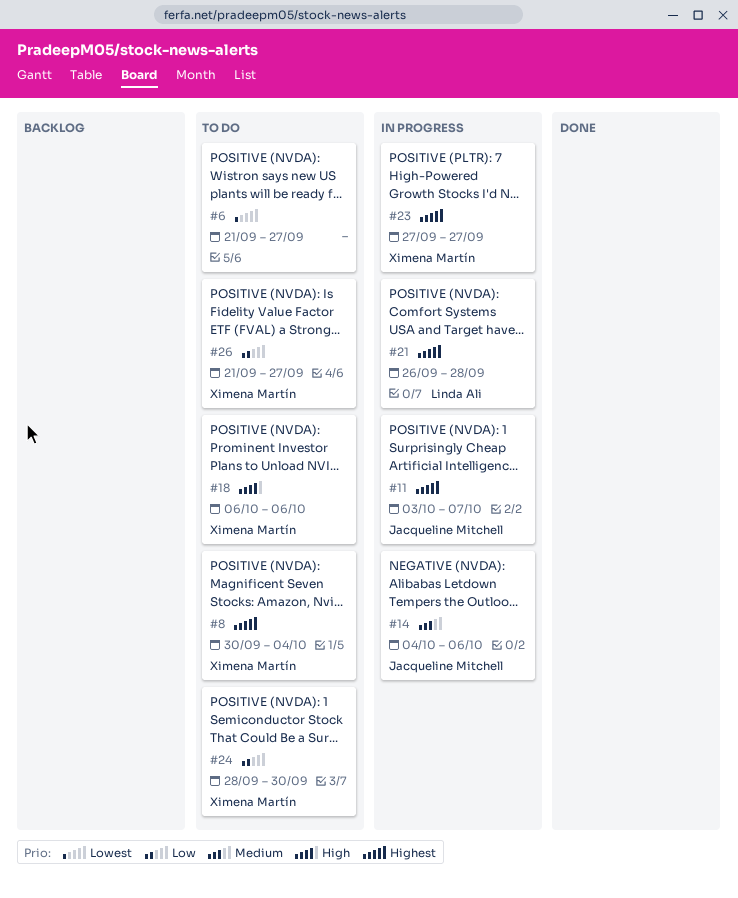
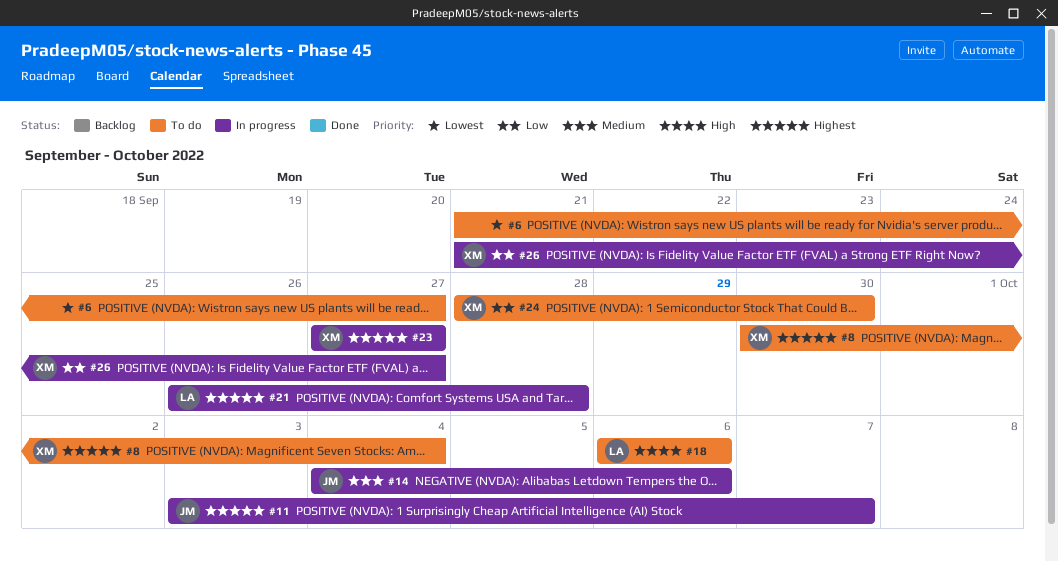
#18, owner: Ximena Martín -> Linda Ali
#26, status: To do -> In progress

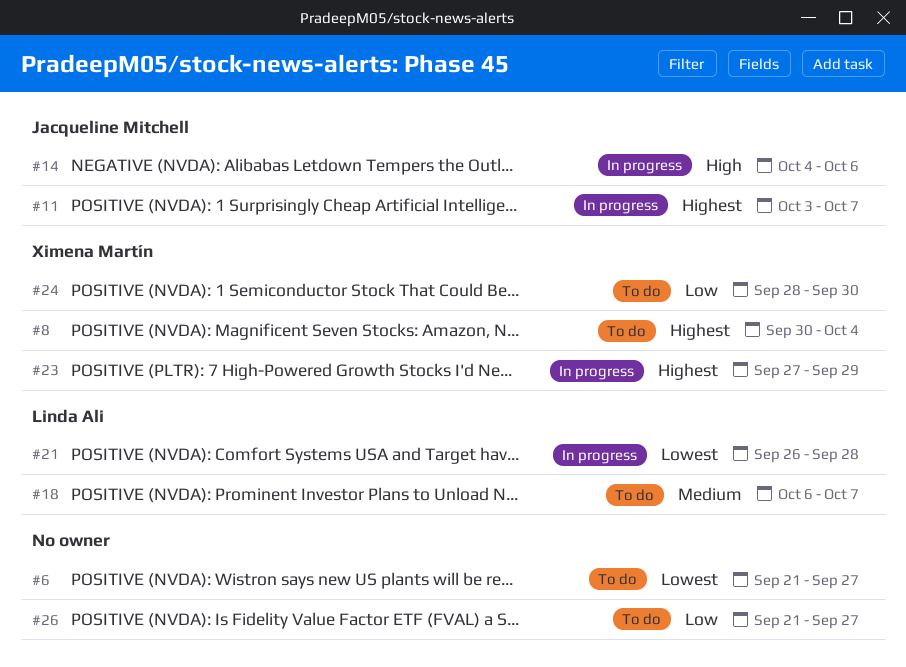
#14, priority: Medium -> High
#18, priority: High -> Medium
#18, due: Oct 6 -> Oct 7
#21, priority: Highest -> Lowest
#23, due: Sep 27 -> Sep 29
#26, status: In progress -> To do
#26, owner: Ximena Martín -> none

